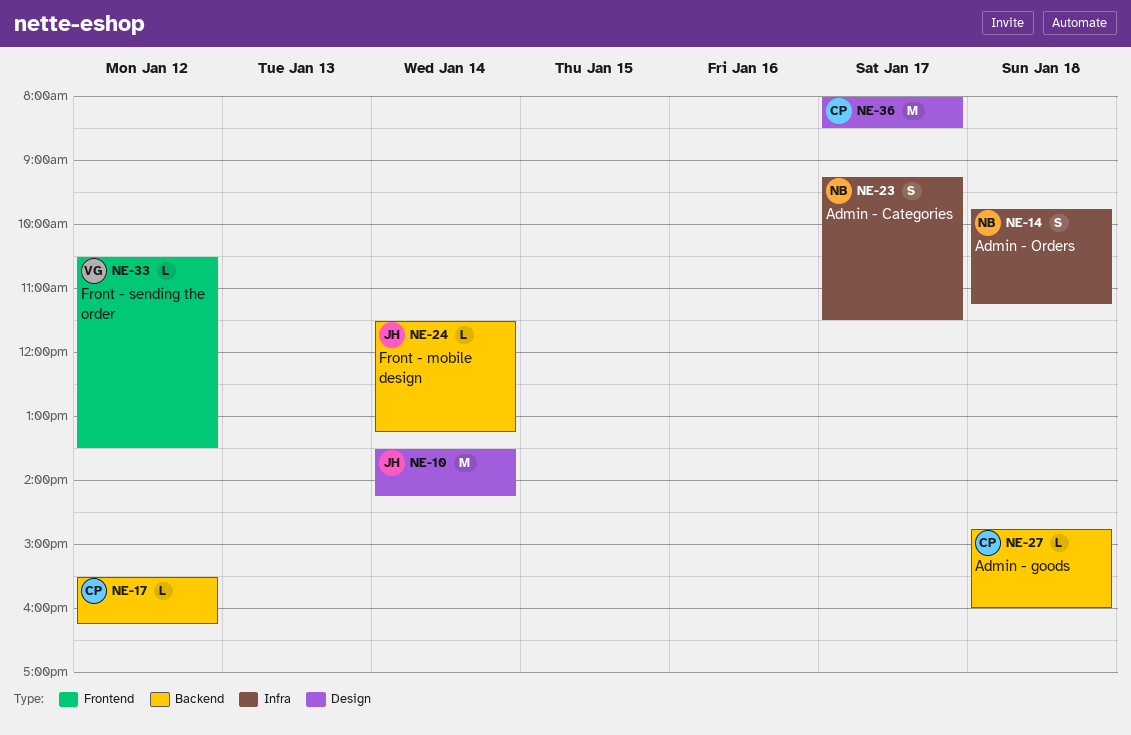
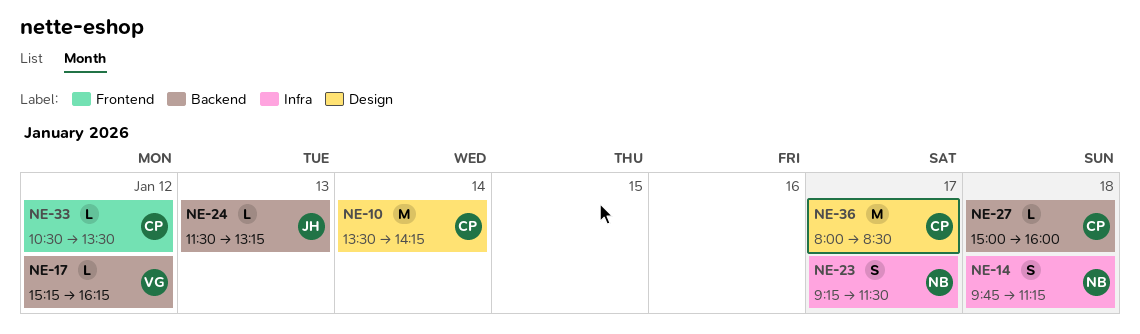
NE-10, owner: JH -> CP
NE-17, owner: CP -> VG
NE-17, begins: 15:30 -> 15:15
NE-24, day: Jan 14 -> Jan 13
NE-27, begins: 14:45 -> 15:00
NE-33, owner: VG -> CP

